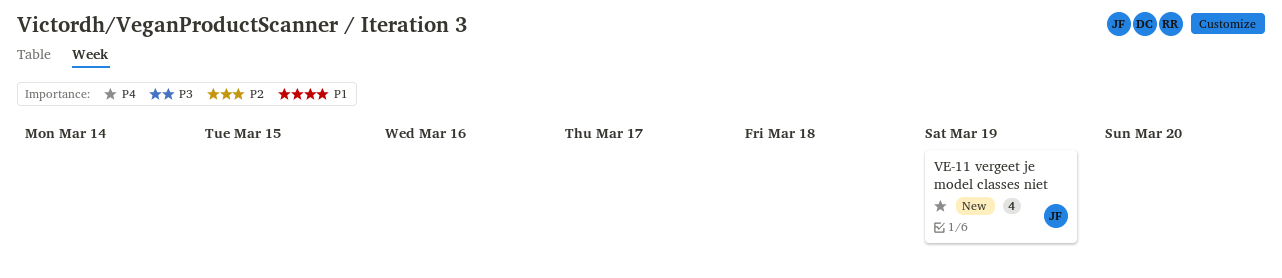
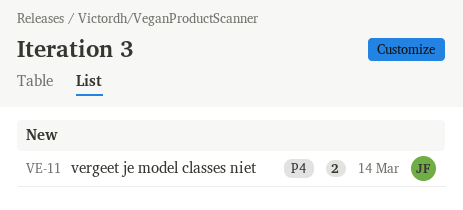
VE-11, estimate: 4 -> 2
VE-11, due: Mar 19 -> Mar 14

